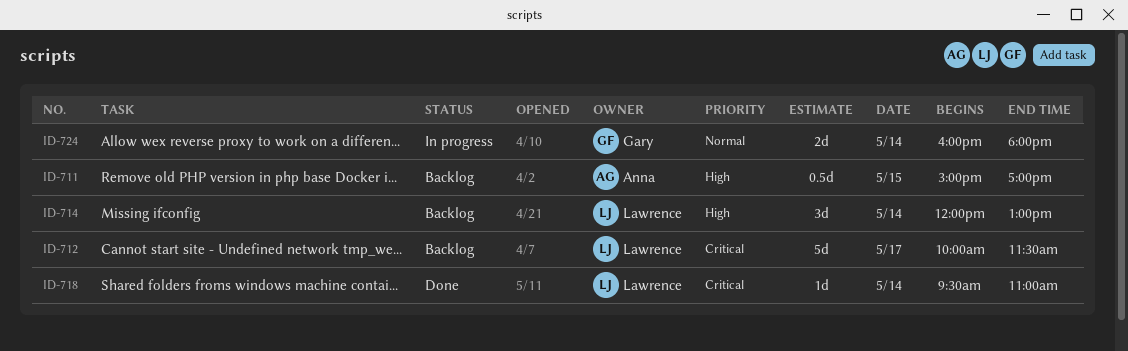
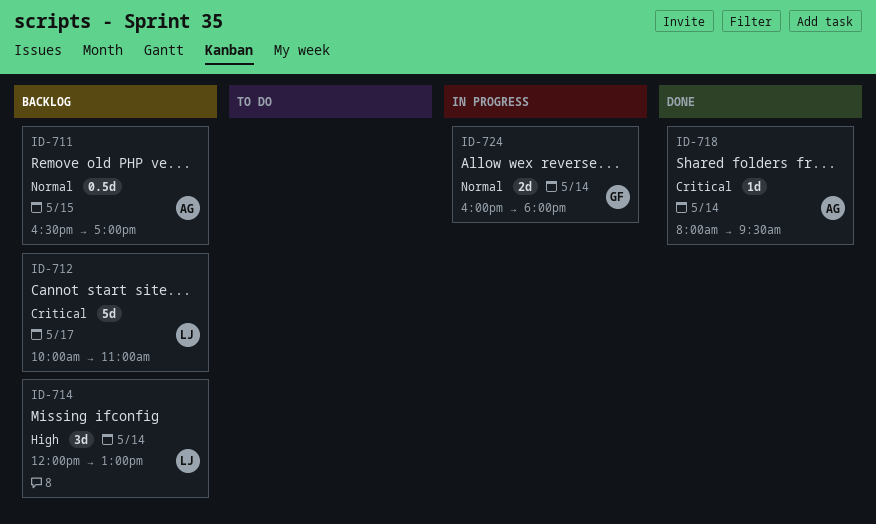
ID-711, priority: High -> Normal
ID-711, begins: 15:00 -> 16:30
ID-712, ends: 11:30 -> 11:00
ID-718, owner: Lawrence -> Anna
ID-718, begins: 09:30 -> 08:00
ID-718, ends: 11:00 -> 09:30

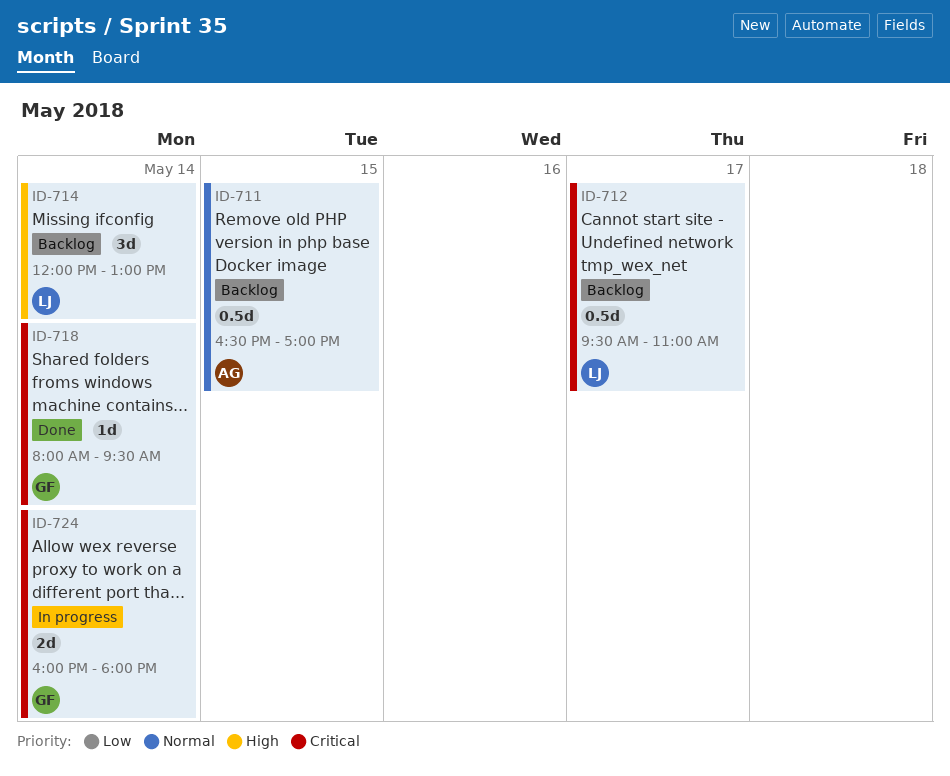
ID-712, estimate: 5d -> 0.5d
ID-712, begins: 10:00 -> 09:30
ID-718, owner: AG -> GF
ID-724, priority: Normal -> Critical

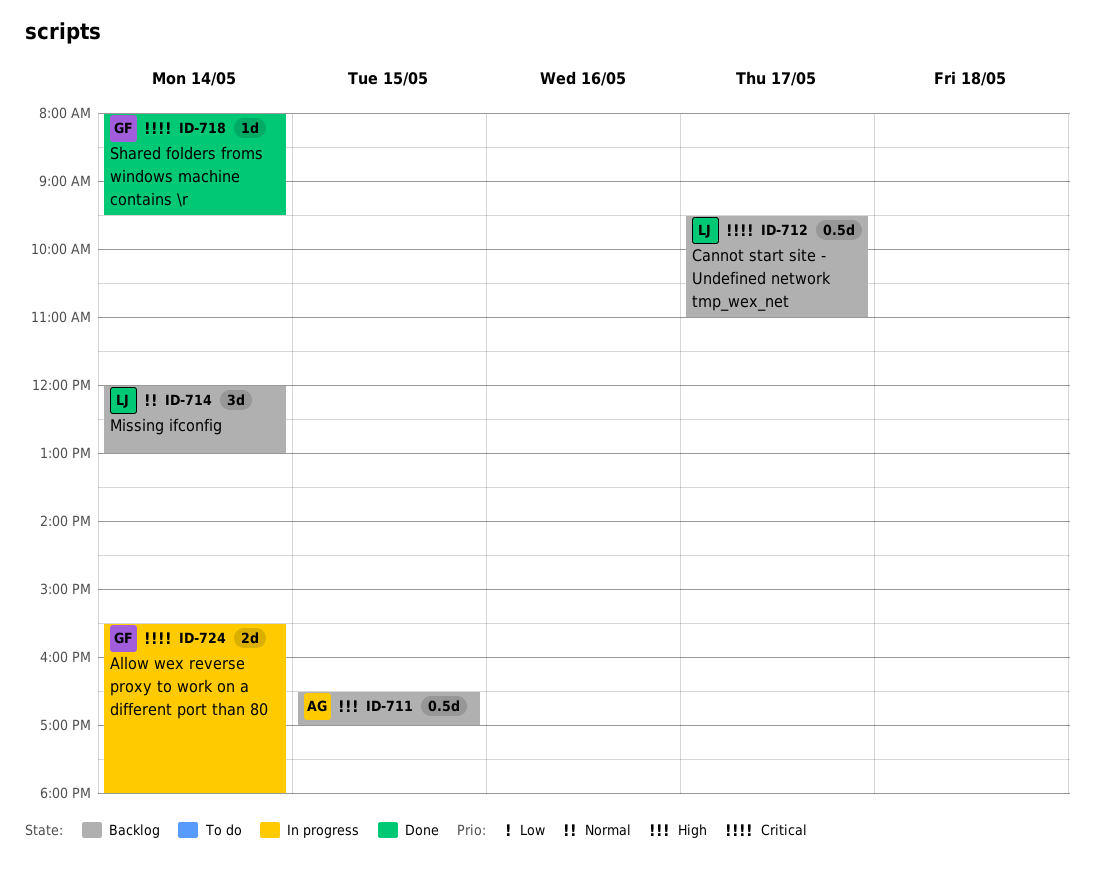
ID-711, priority: Normal -> High
ID-714, priority: High -> Normal
ID-724, begins: 16:00 -> 15:30

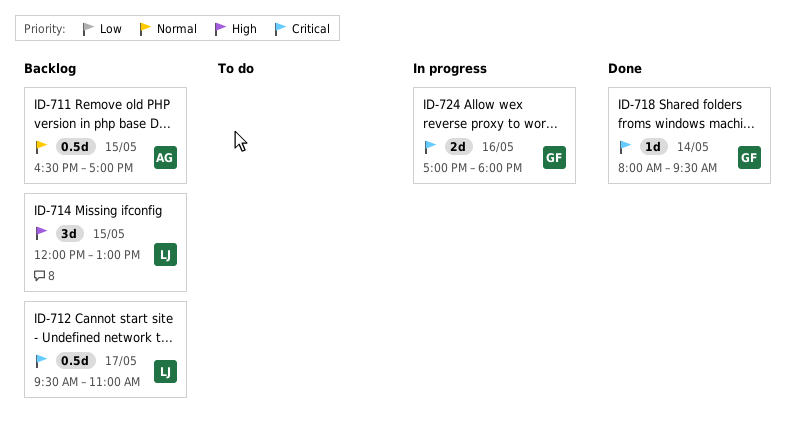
ID-711, priority: High -> Normal
ID-714, priority: Normal -> High
ID-714, day: May 14 -> May 15
ID-724, day: May 14 -> May 16
ID-724, begins: 15:30 -> 17:00

